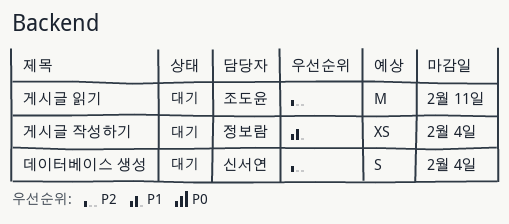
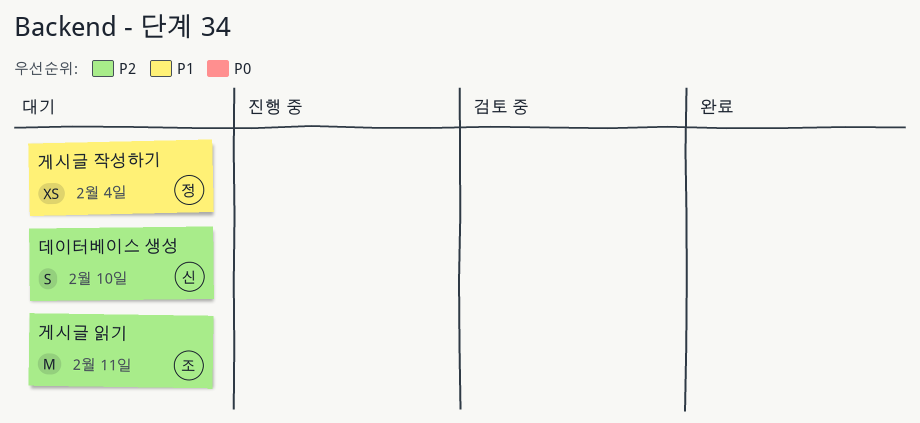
데이터베이스 생성, due: Feb 4 -> Feb 10

